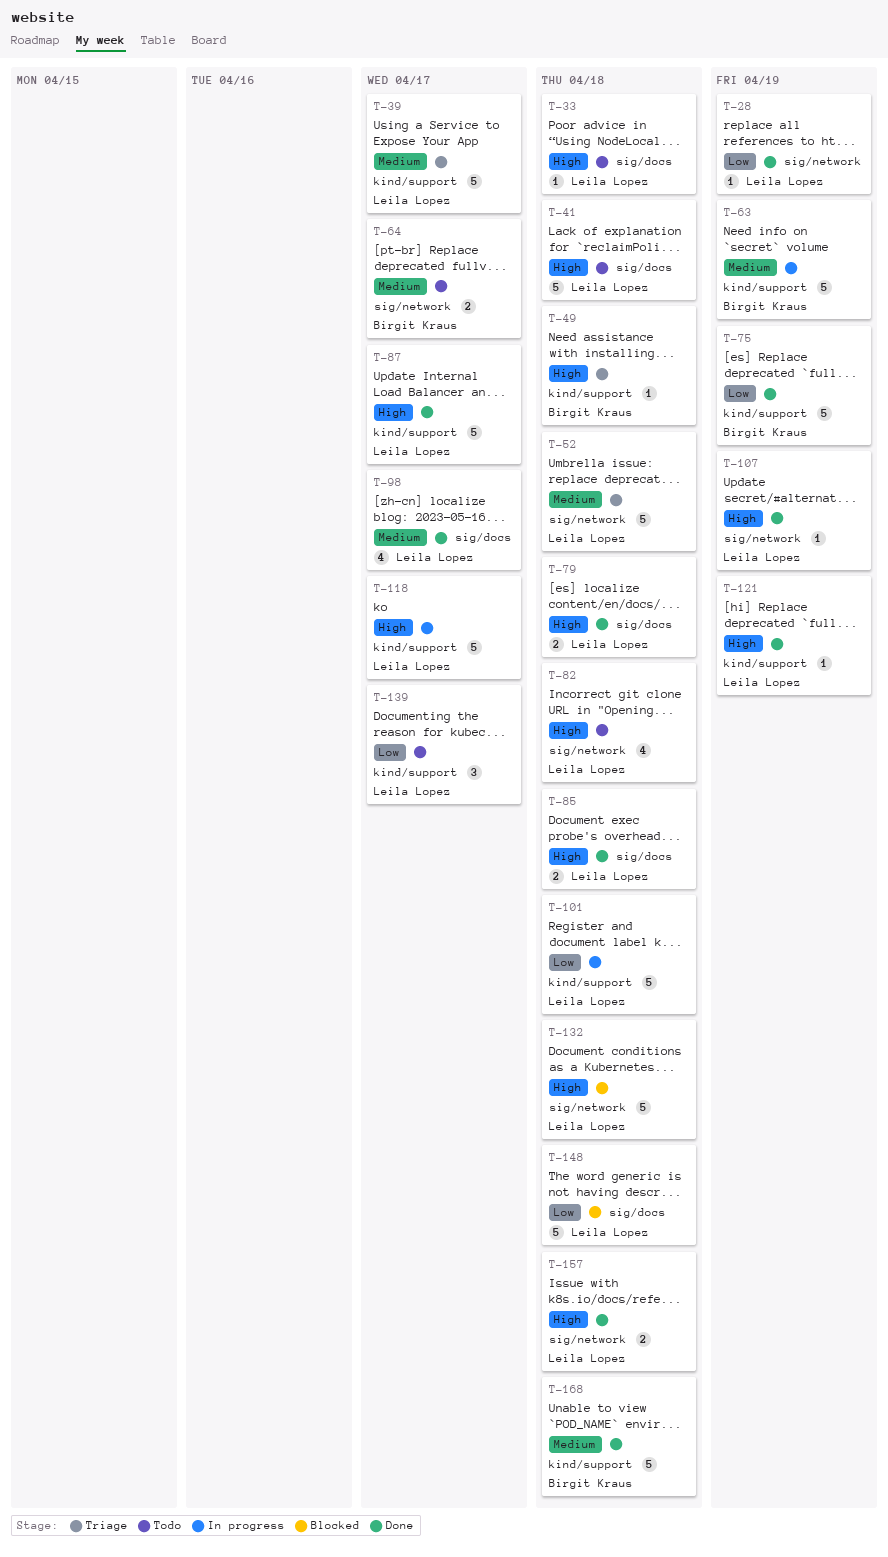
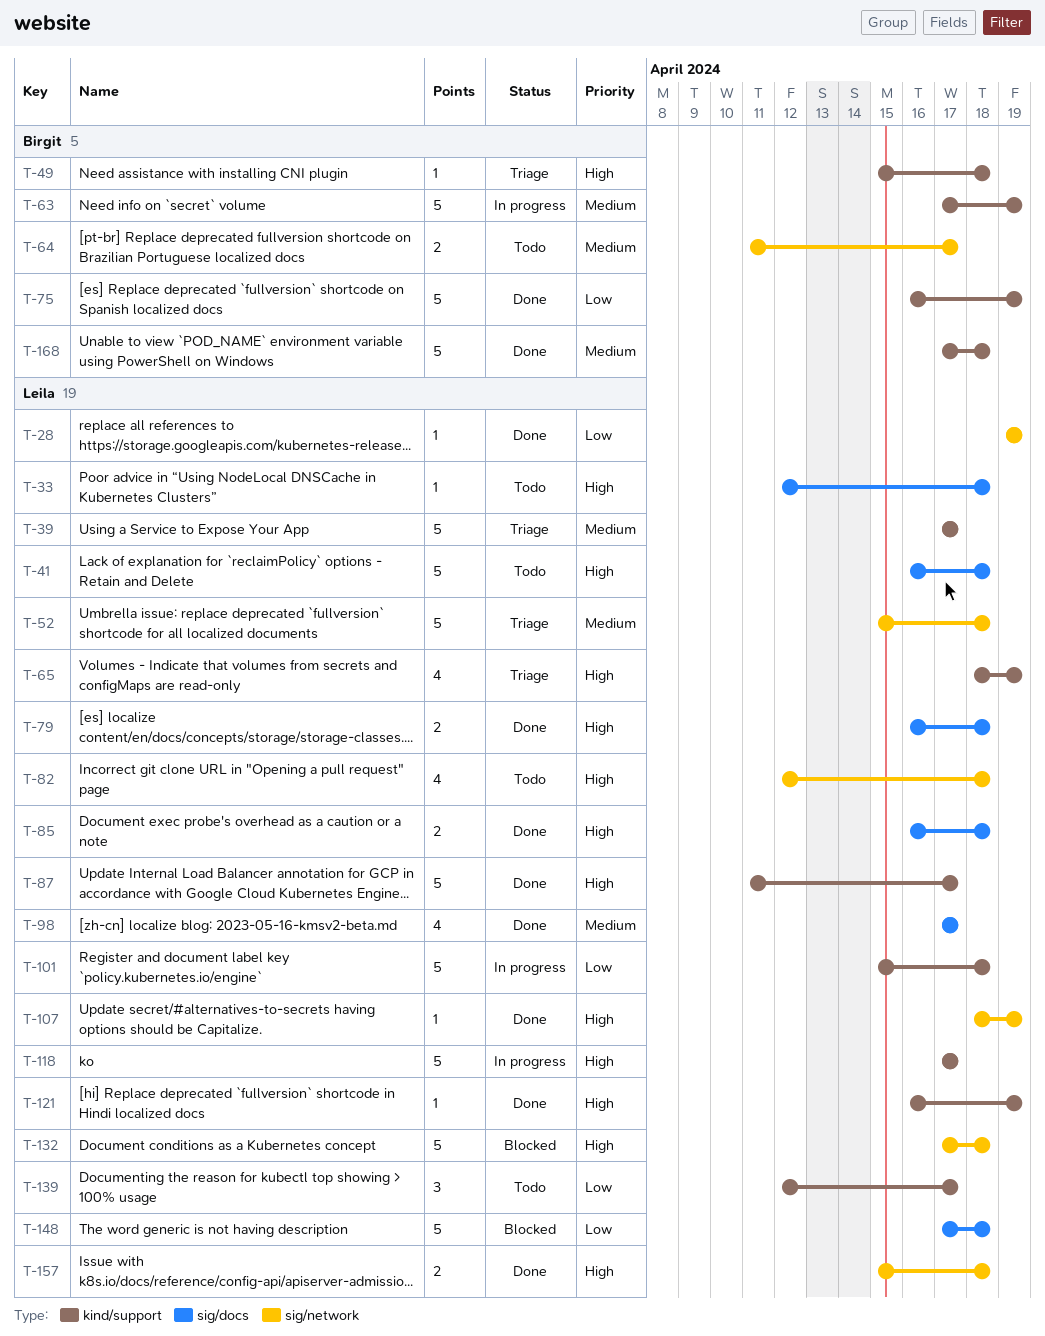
T-65: none -> present

